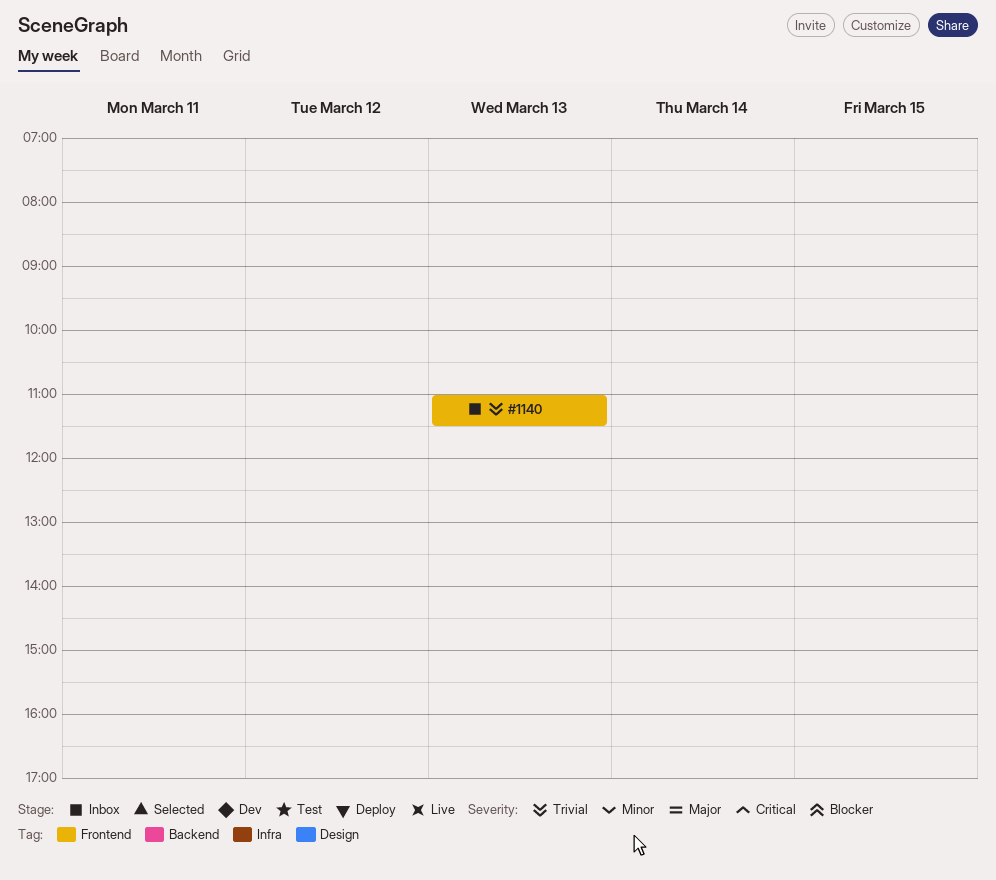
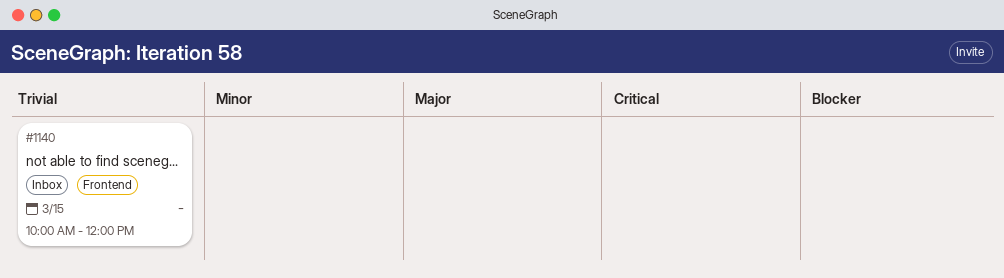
#1140, day: Mar 13 -> Mar 15
#1140, begins: 11:00 -> 10:00
#1140, ends: 11:30 -> 12:00

